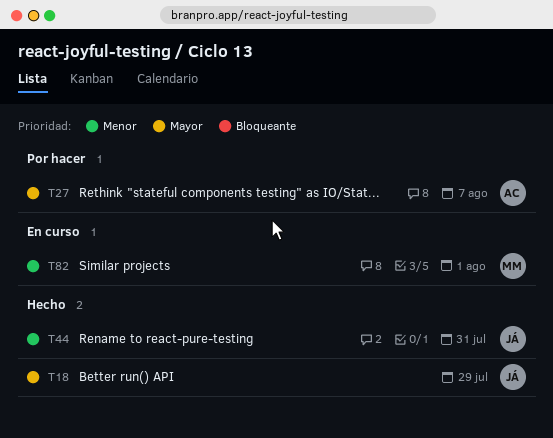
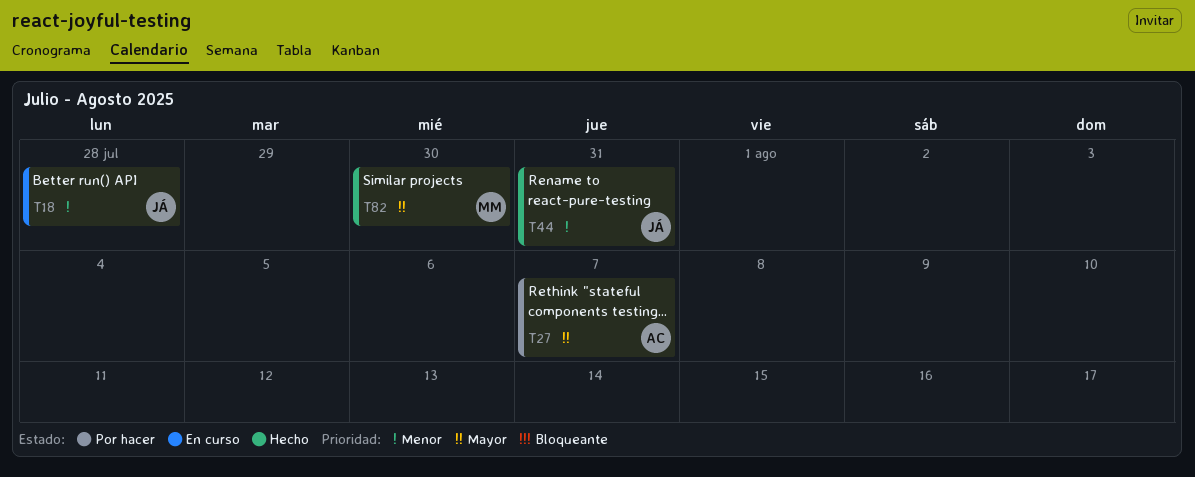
T18, status: Hecho -> En curso
T18, priority: Mayor -> Menor
T18, due: Jul 29 -> Jul 28
T82, status: En curso -> Hecho
T82, priority: Menor -> Mayor
T82, due: Aug 1 -> Jul 30

